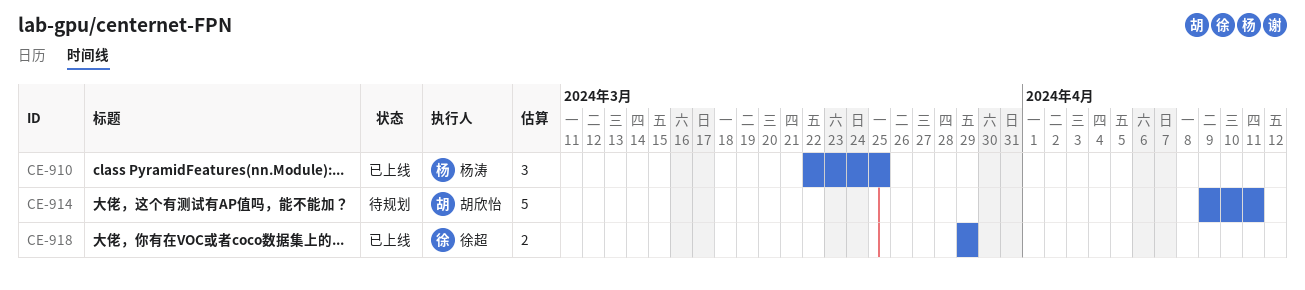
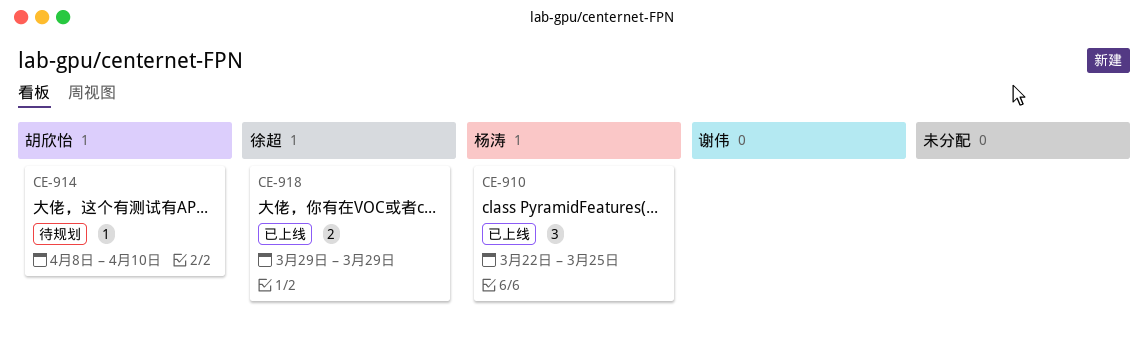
CE-914, estimate: 5 -> 1
CE-914, start: Apr 9 -> Apr 8
CE-914, due: Apr 11 -> Apr 10

